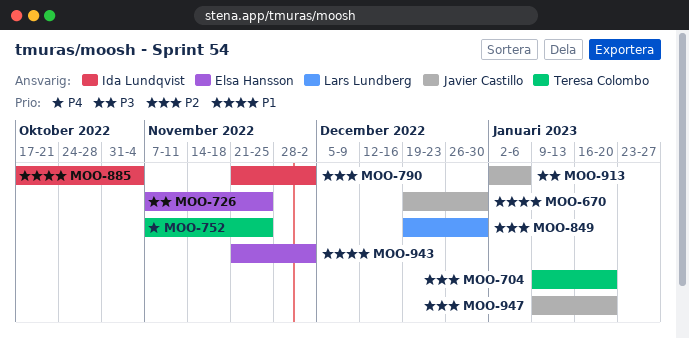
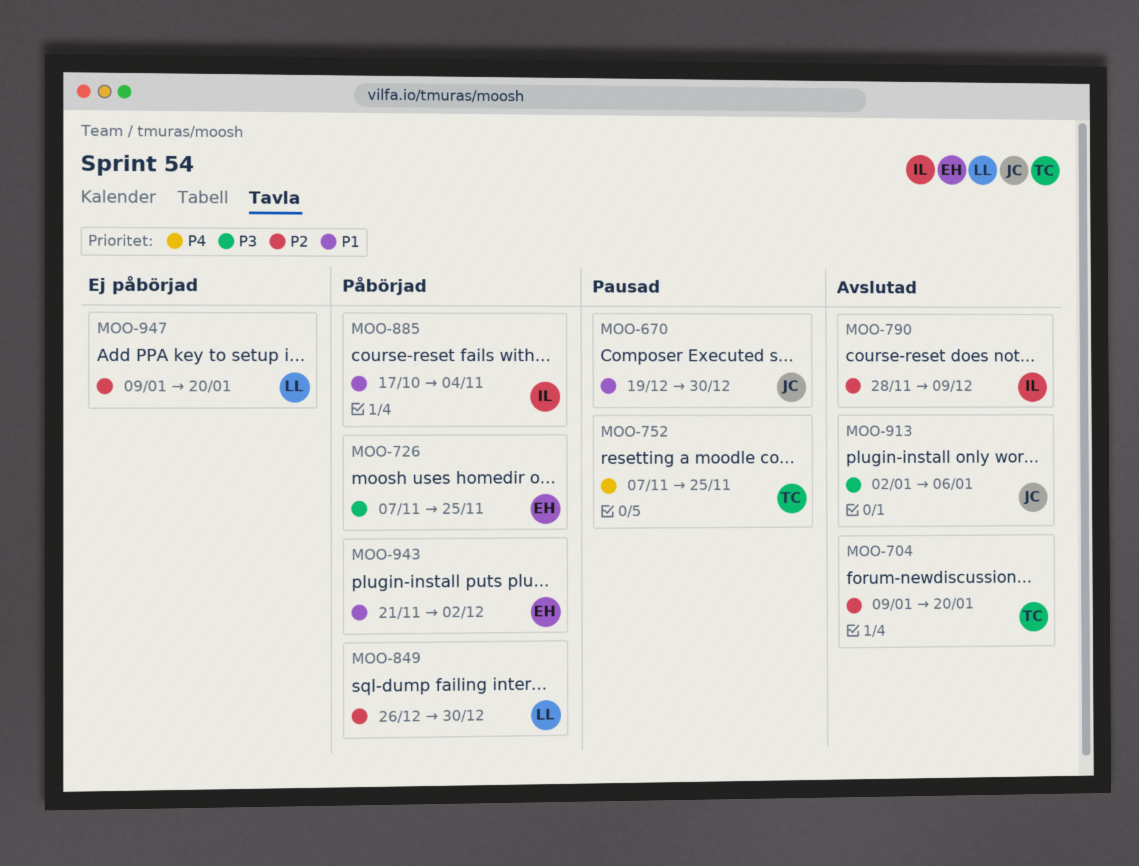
MOO-790, start: Nov 21 -> Nov 28
MOO-790, due: Dec 2 -> Dec 9
MOO-849, start: Dec 19 -> Dec 26
MOO-947, owner: Javier Castillo -> Lars Lundberg

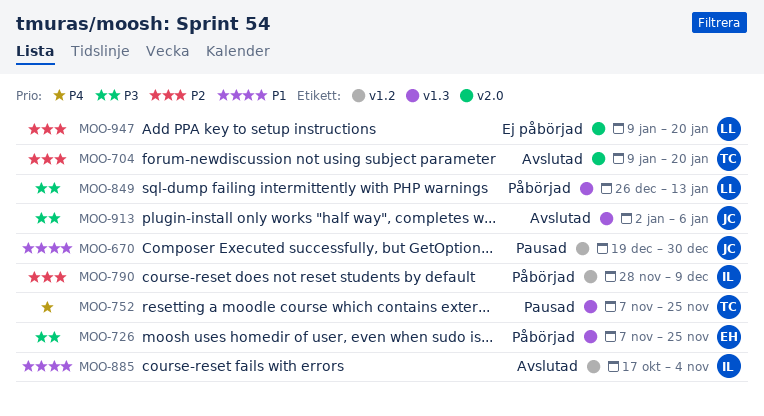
MOO-790, status: Avslutad -> Påbörjad
MOO-849, priority: P2 -> P3
MOO-849, due: Dec 30 -> Jan 13
MOO-885, status: Påbörjad -> Avslutad
MOO-943: present -> none

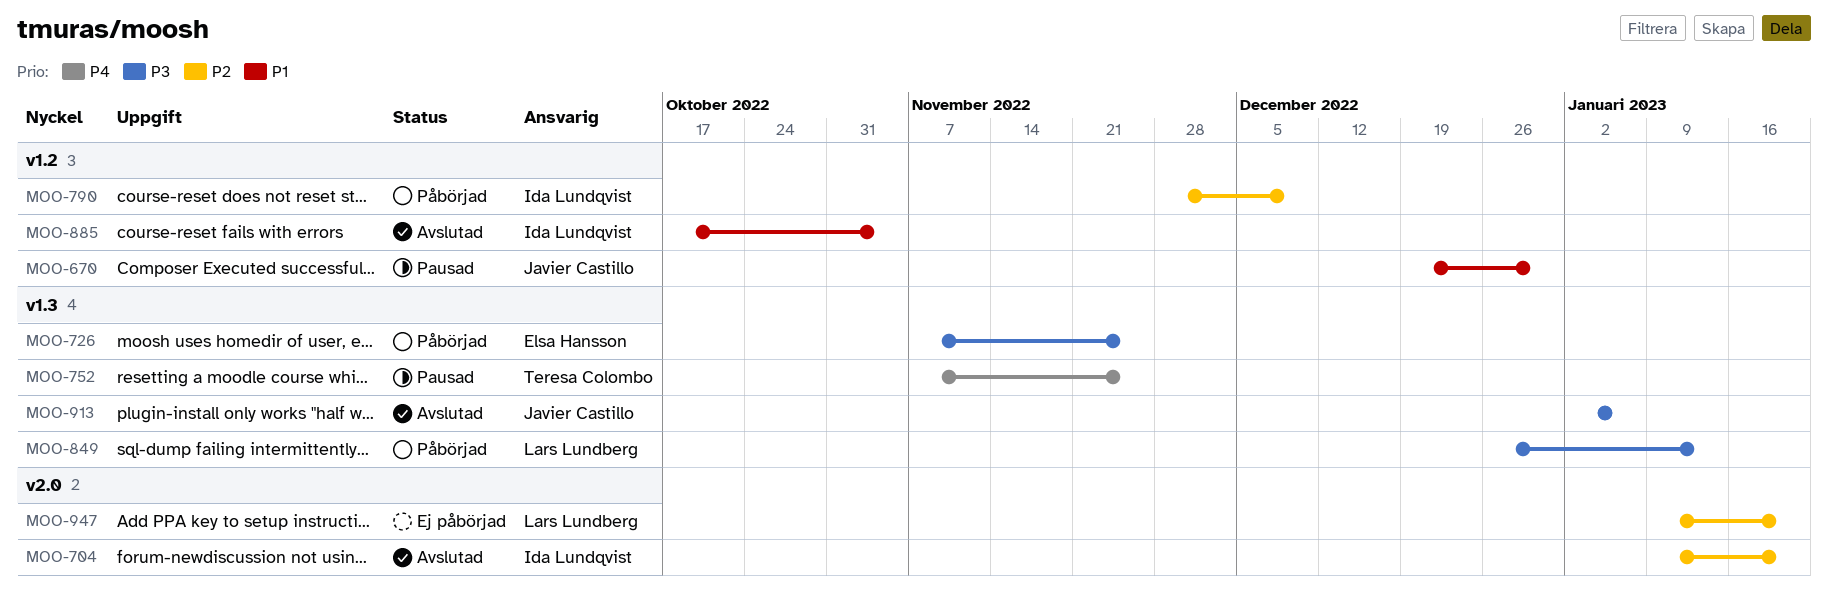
MOO-704, owner: Teresa Colombo -> Ida Lundqvist

